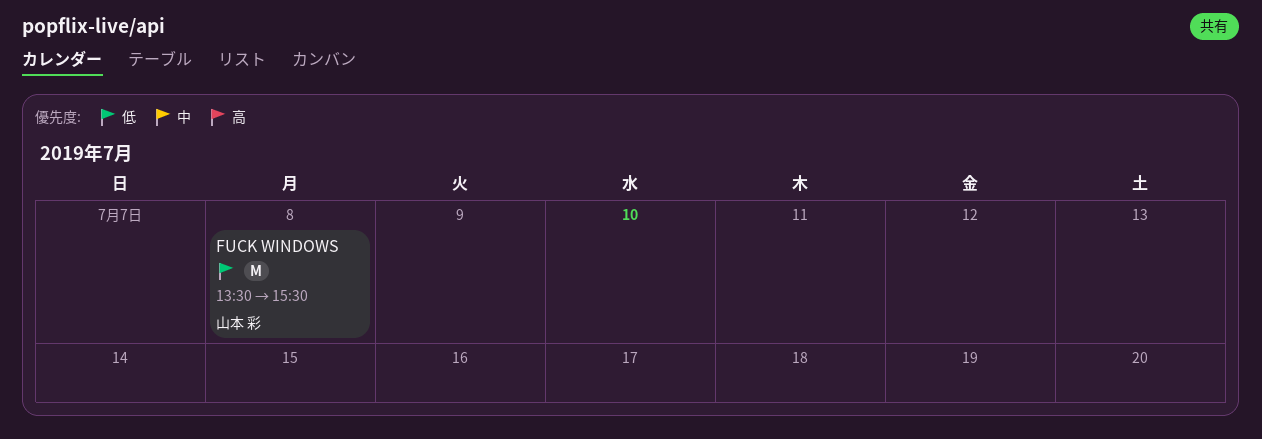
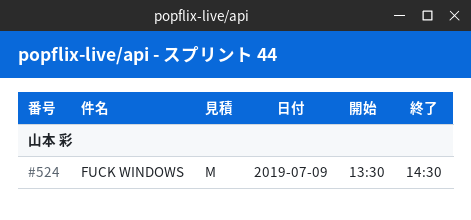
FUCK WINDOWS, day: Jul 8 -> Jul 9
FUCK WINDOWS, ends: 15:30 -> 14:30

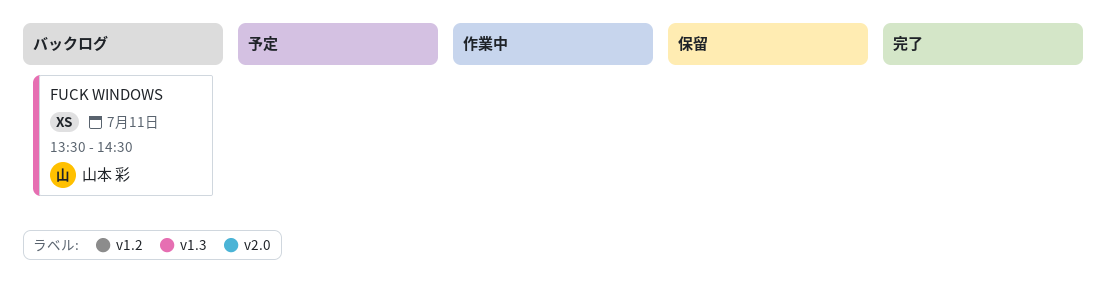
FUCK WINDOWS, estimate: M -> XS
FUCK WINDOWS, day: Jul 9 -> Jul 11

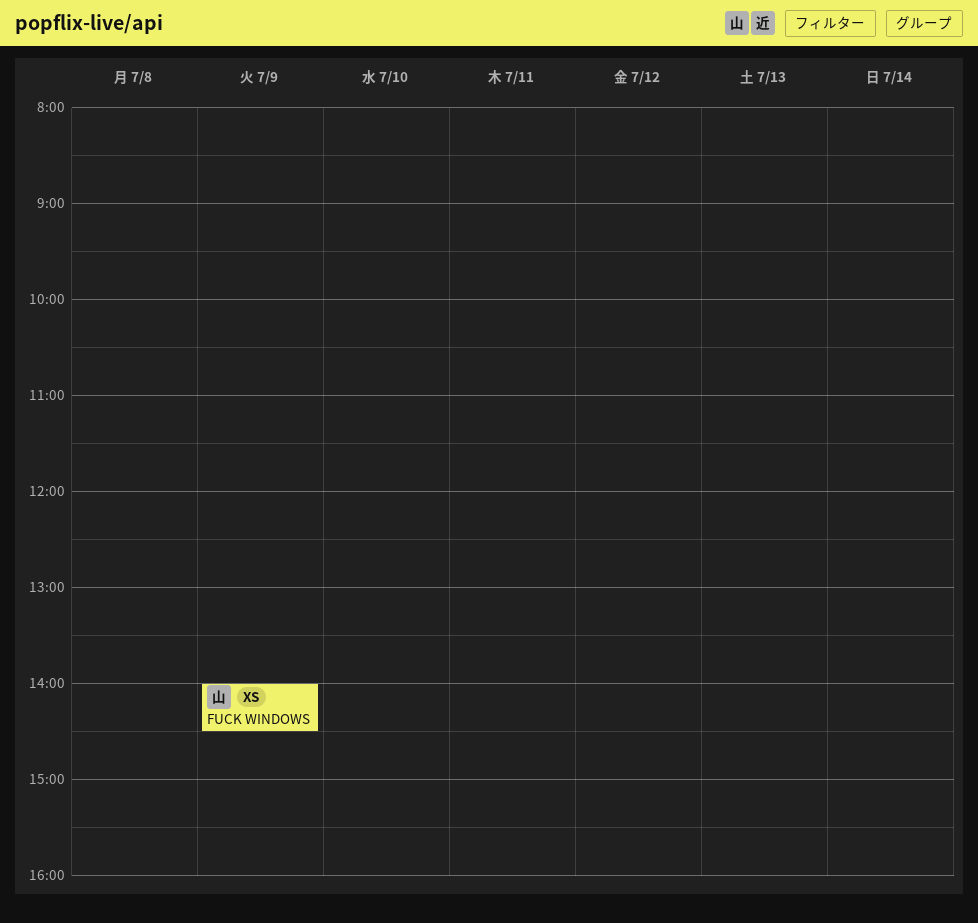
FUCK WINDOWS, day: Jul 11 -> Jul 9
FUCK WINDOWS, begins: 13:30 -> 14:00

